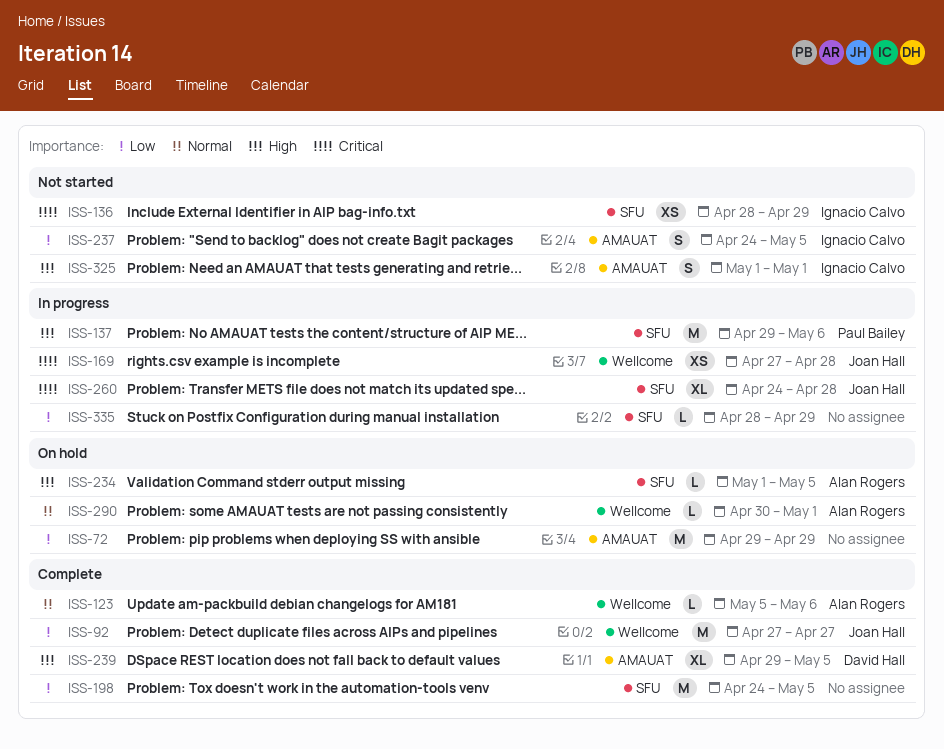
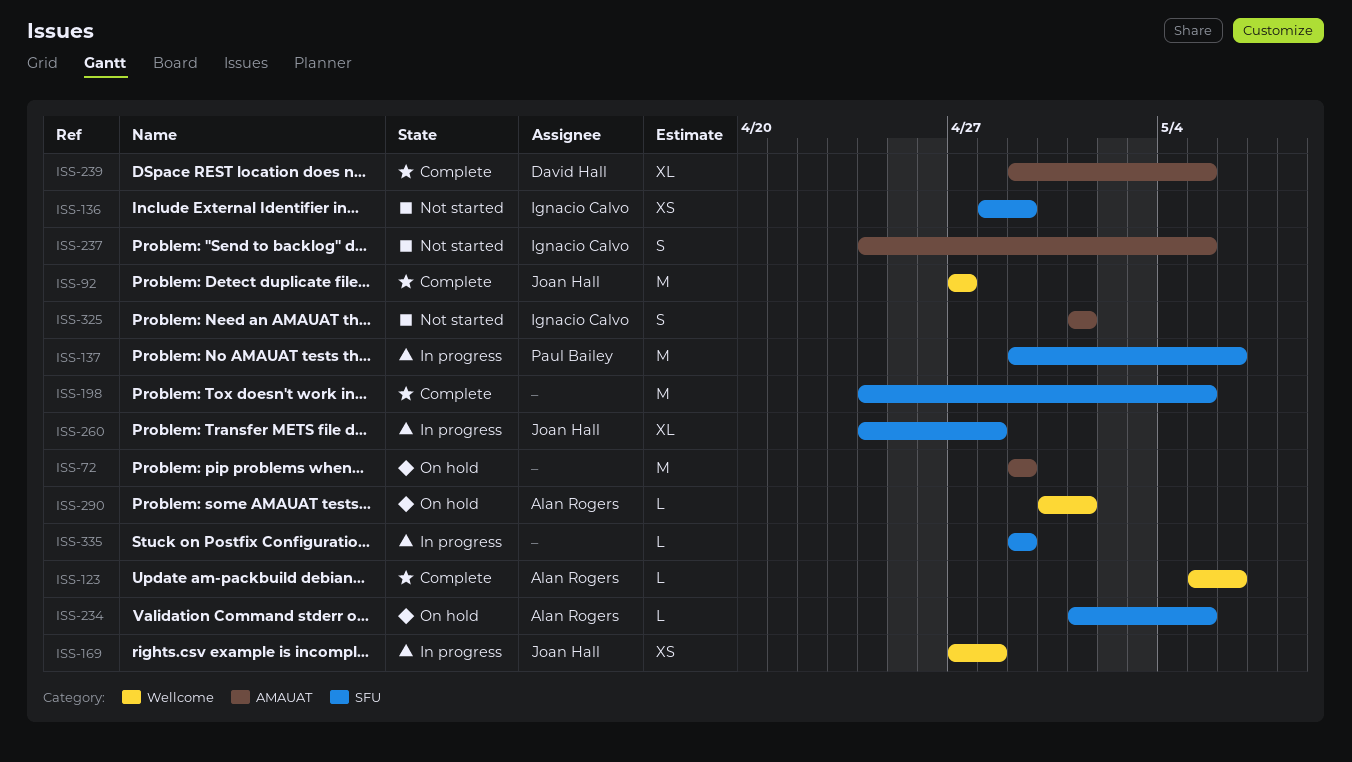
ISS-335, start: Apr 28 -> Apr 29

